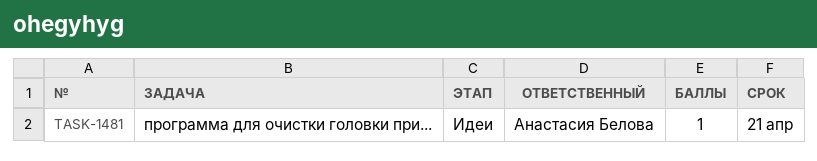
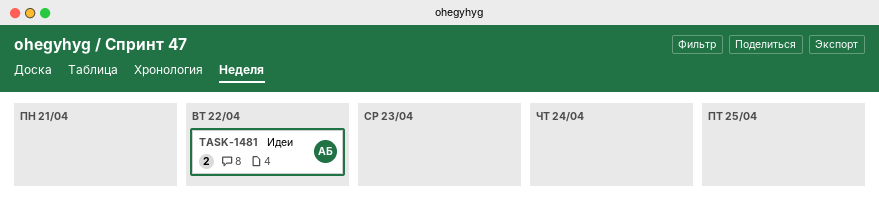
TASK-1481, estimate: 1 -> 2
TASK-1481, due: Apr 21 -> Apr 22

